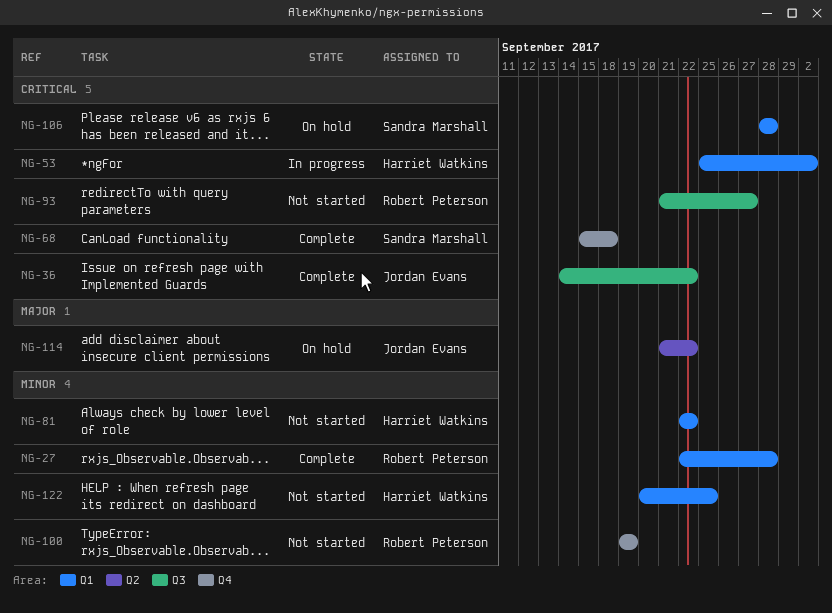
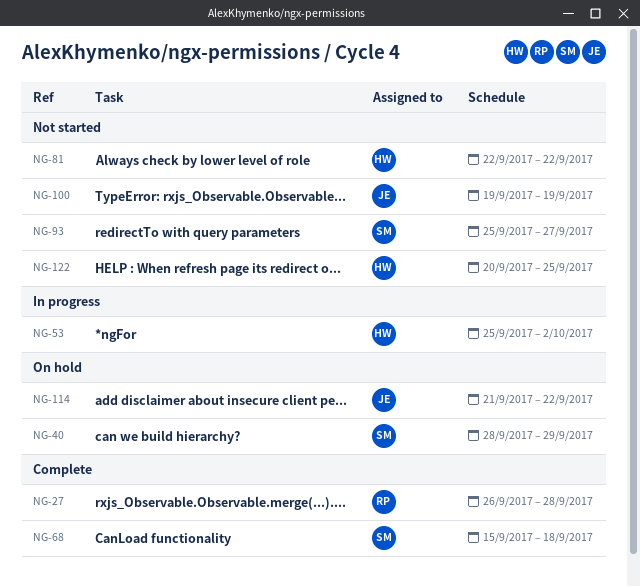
NG-27, start: Sep 22 -> Sep 26
NG-36: present -> none
NG-40: none -> present
NG-93, owner: Robert Peterson -> Sandra Marshall
NG-93, start: Sep 21 -> Sep 25
NG-100, owner: Robert Peterson -> Jordan Evans
NG-106: present -> none

